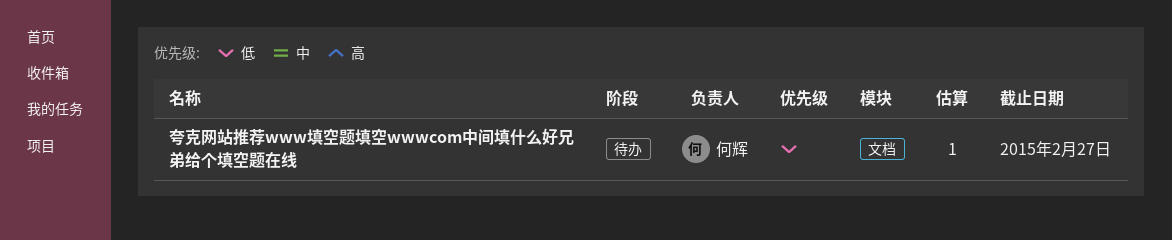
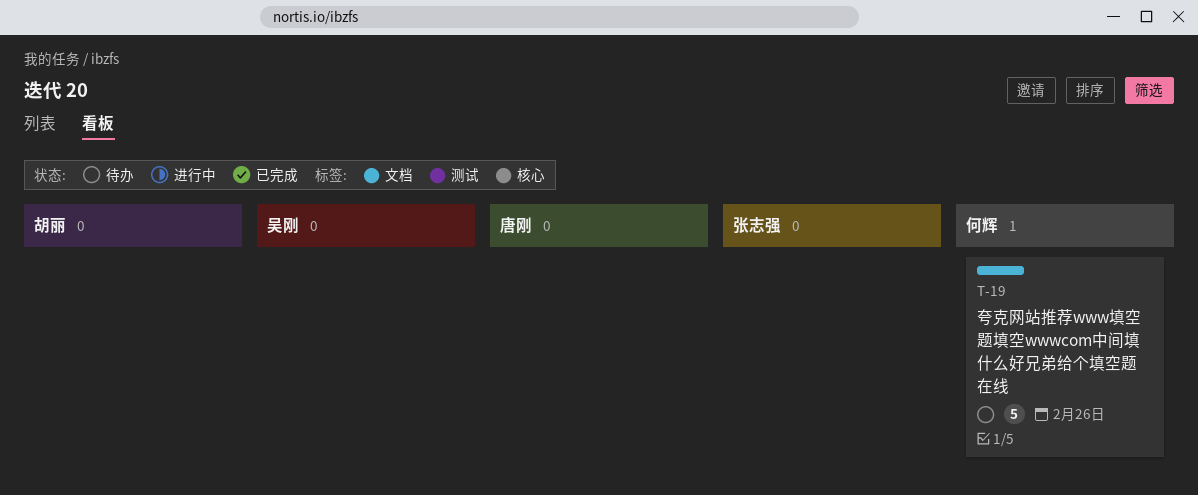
夸克网站推荐www填空题填空wwwcom中间填什么好兄弟给个填空题在线, estimate: 1 -> 5
夸克网站推荐www填空题填空wwwcom中间填什么好兄弟给个填空题在线, due: Feb 27 -> Feb 26

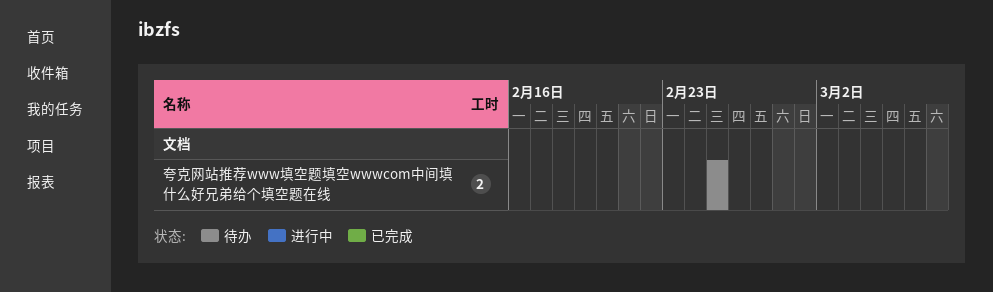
夸克网站推荐www填空题填空wwwcom中间填什么好兄弟给个填空题在线, estimate: 5 -> 2
夸克网站推荐www填空题填空wwwcom中间填什么好兄弟给个填空题在线, due: Feb 26 -> Feb 25

